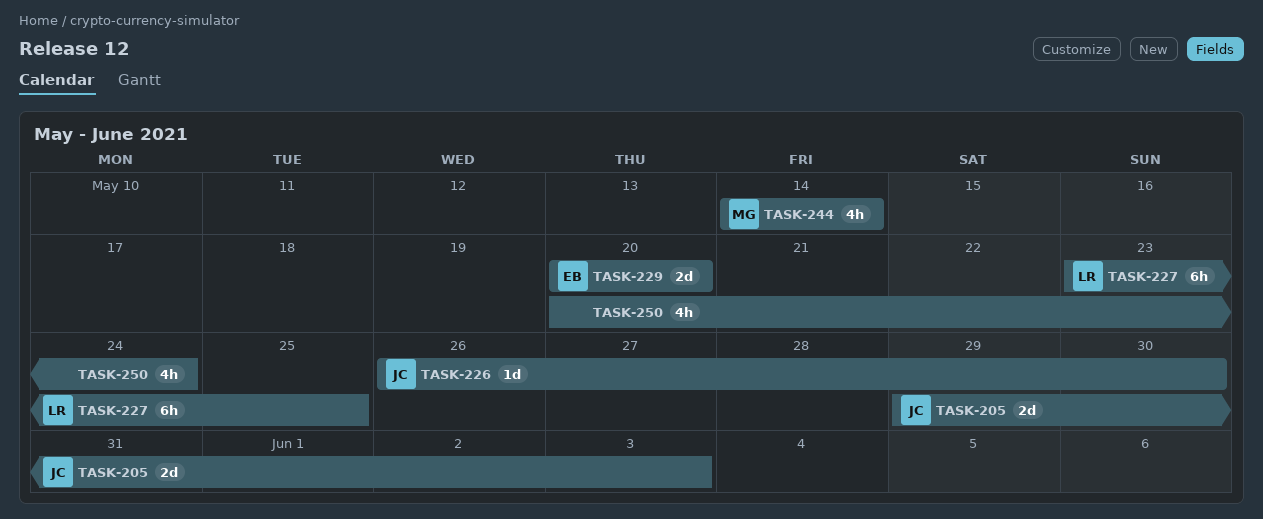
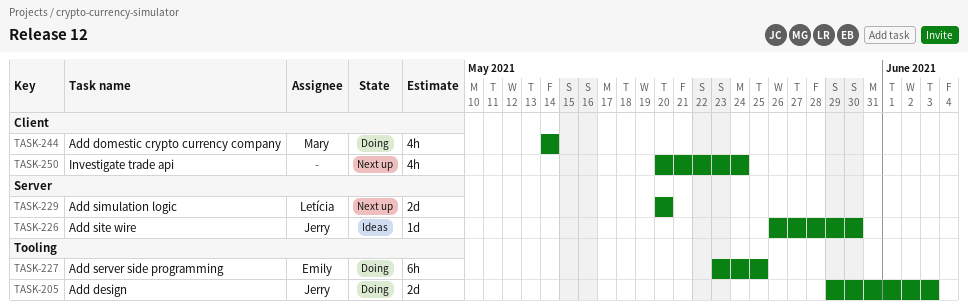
TASK-227, owner: Letícia -> Emily
TASK-229, owner: Emily -> Letícia

